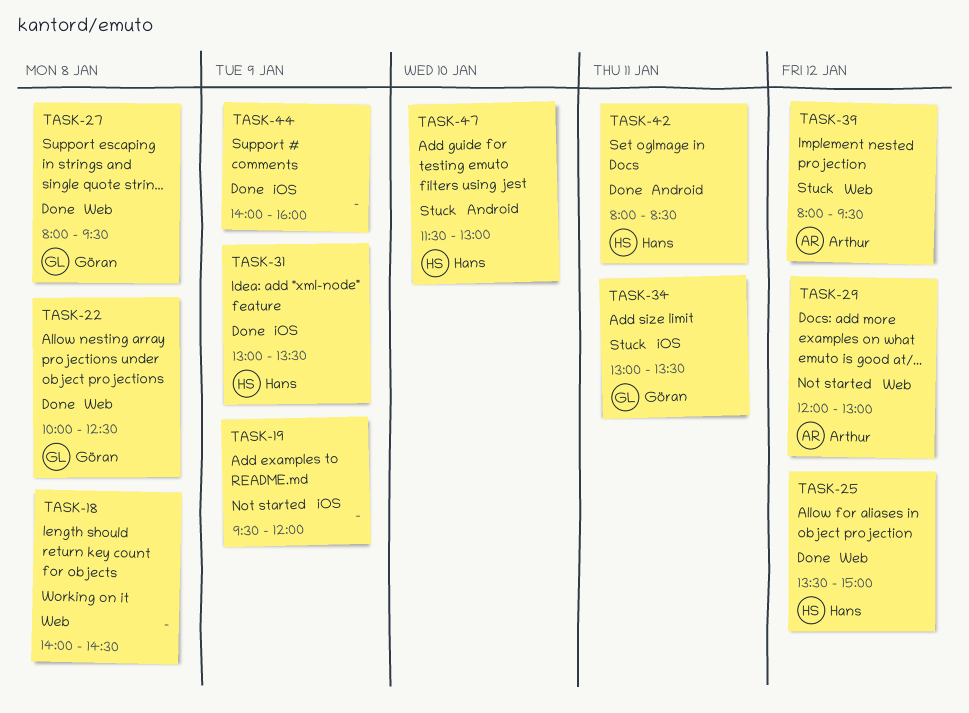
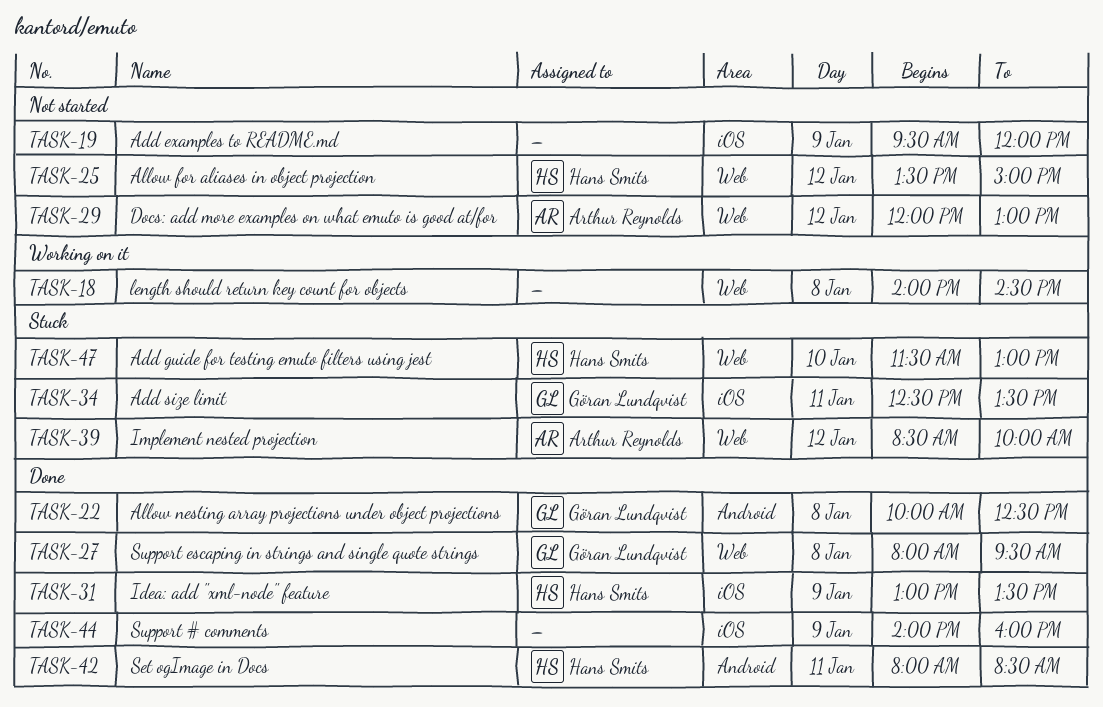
TASK-22, label: Web -> Android
TASK-25, status: Done -> Not started
TASK-34, begins: 13:00 -> 12:30
TASK-39, begins: 08:00 -> 08:30
TASK-39, ends: 09:30 -> 10:00
TASK-47, label: Android -> Web

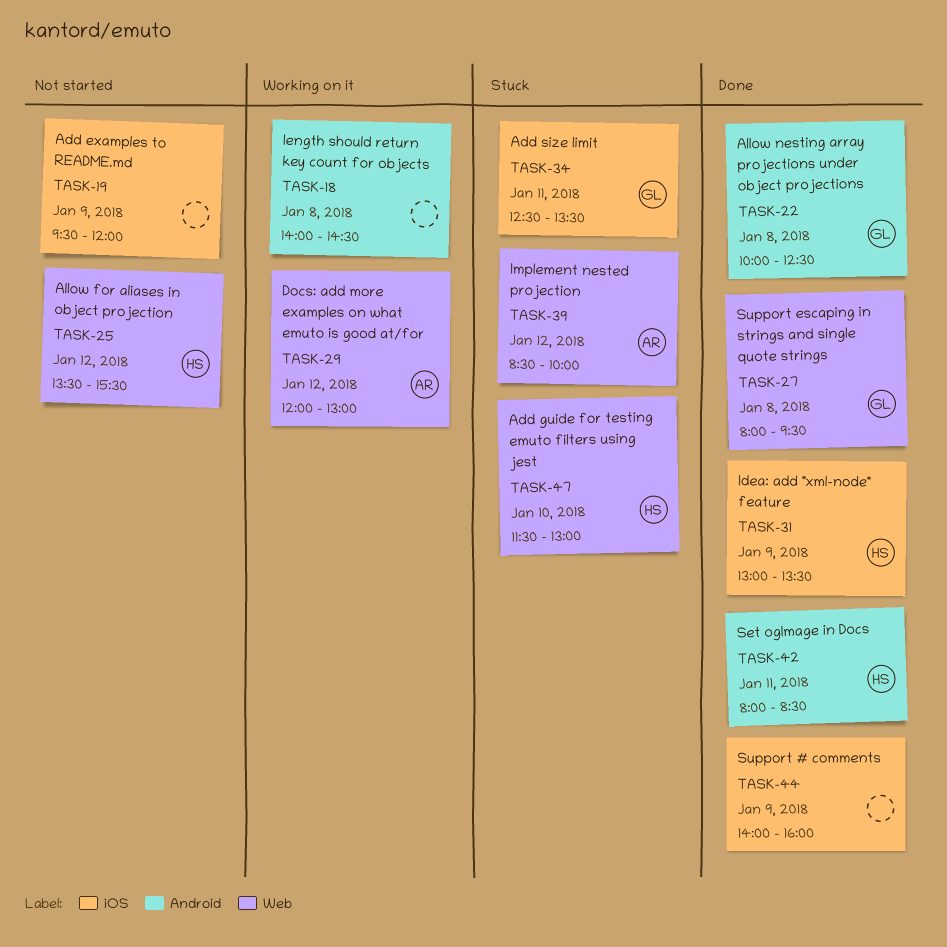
TASK-18, label: Web -> Android
TASK-25, ends: 15:00 -> 15:30
TASK-29, status: Not started -> Working on it

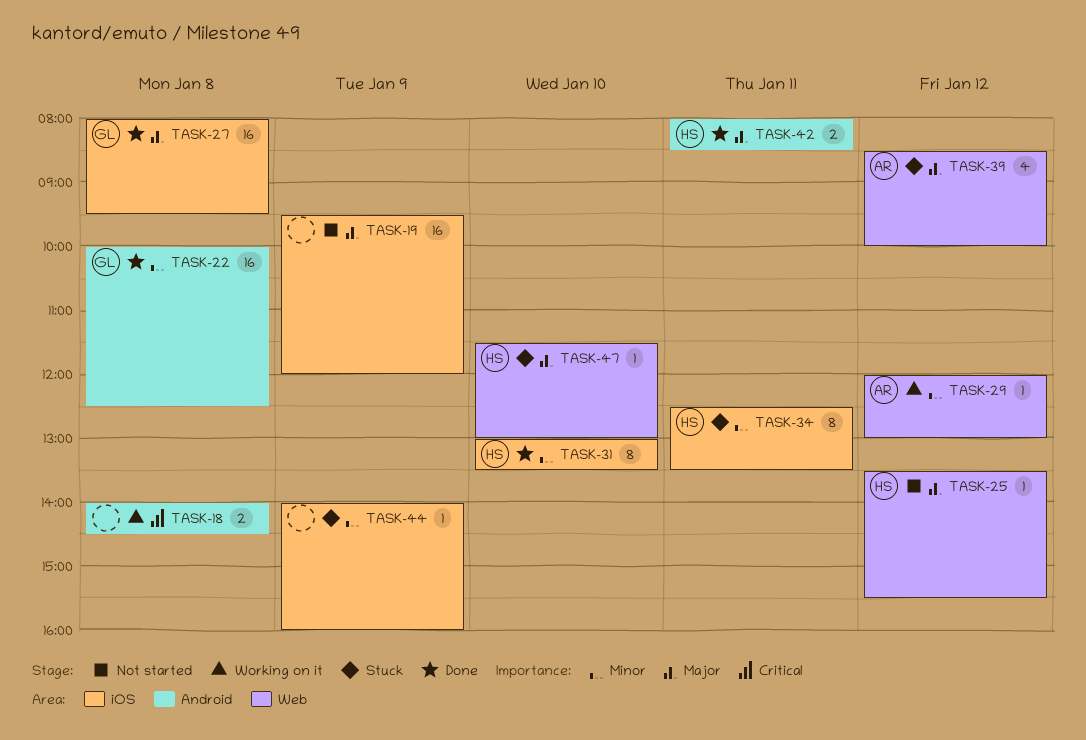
TASK-27, label: Web -> iOS
TASK-31, day: Jan 9 -> Jan 10
TASK-34, owner: GL -> HS
TASK-44, status: Done -> Stuck

